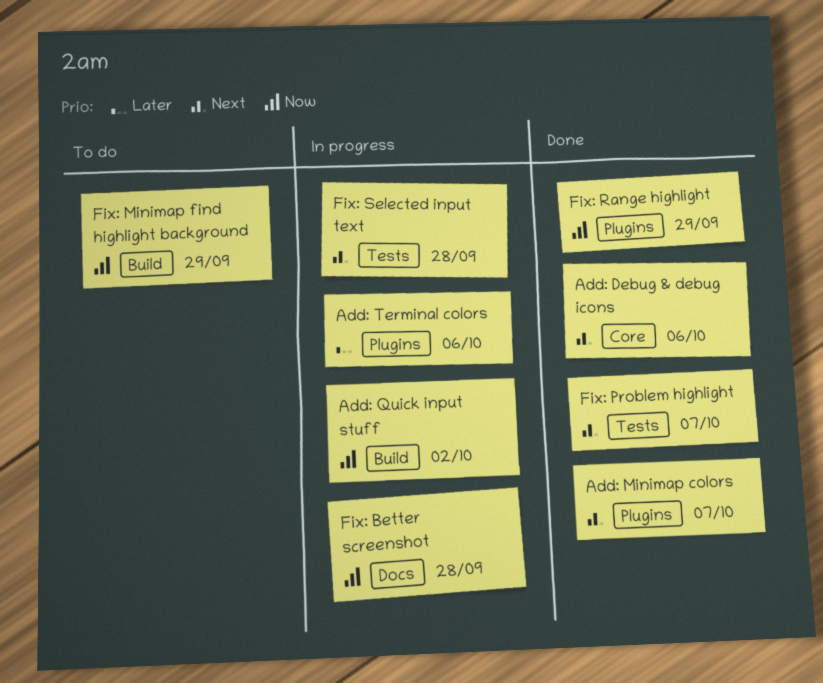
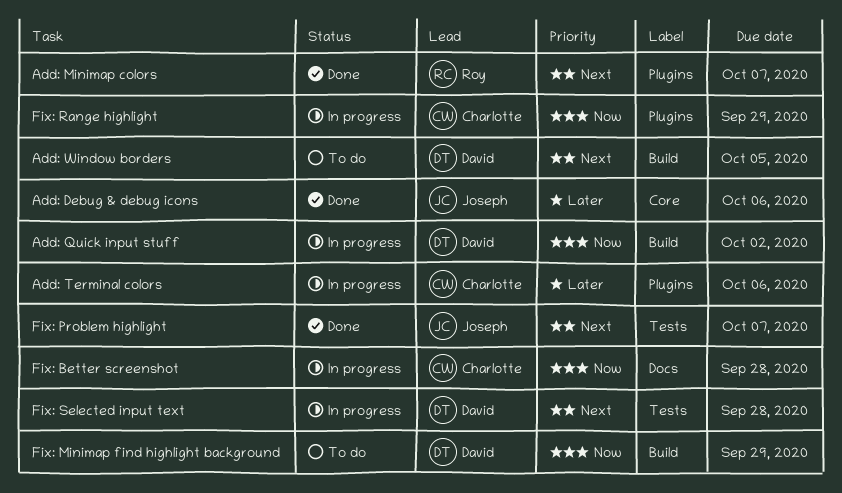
Add: Debug & debug icons, priority: Next -> Later
Add: Window borders: none -> present
Fix: Range highlight, status: Done -> In progress

